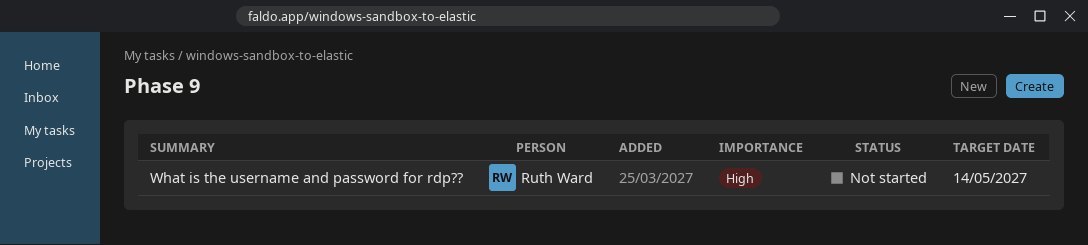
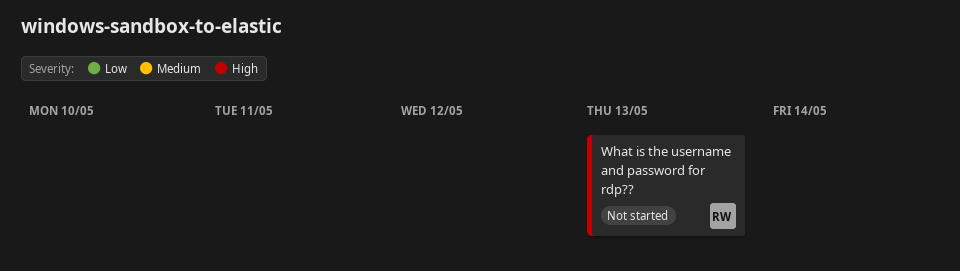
What is the username and password for rdp??, due: May 14 -> May 13

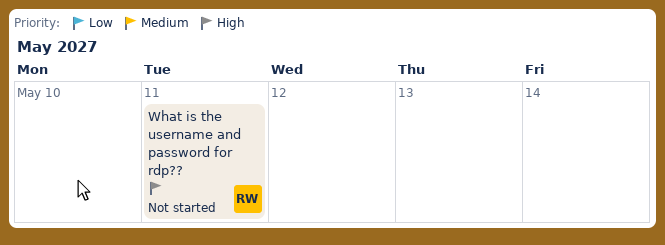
What is the username and password for rdp??, due: May 13 -> May 11

